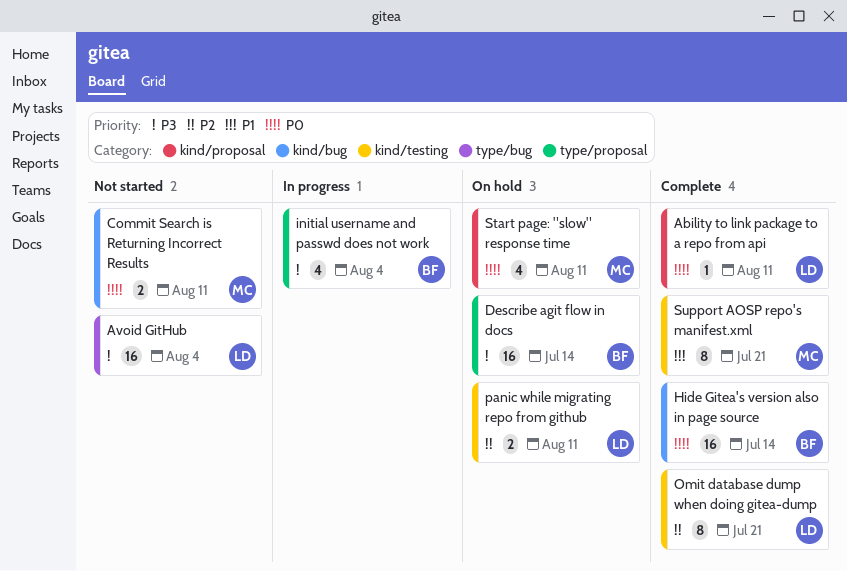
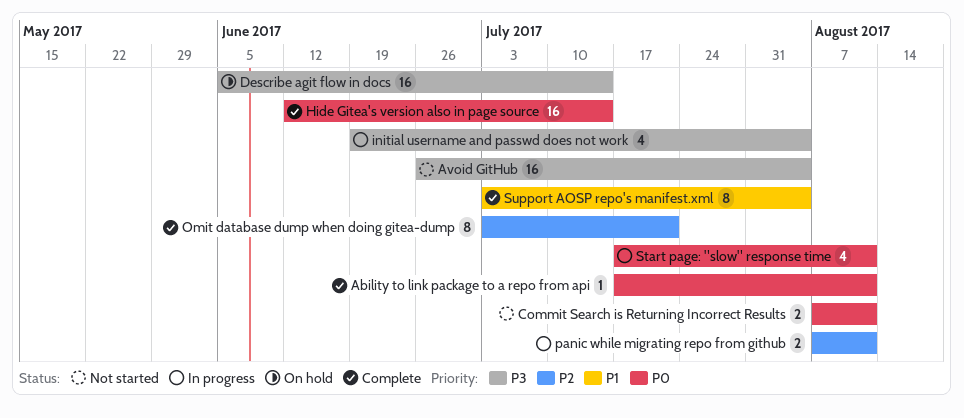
panic while migrating repo from github, status: On hold -> In progress
Start page: "slow" response time, status: On hold -> In progress
Support AOSP repo's manifest.xml, due: Jul 21 -> Aug 4

